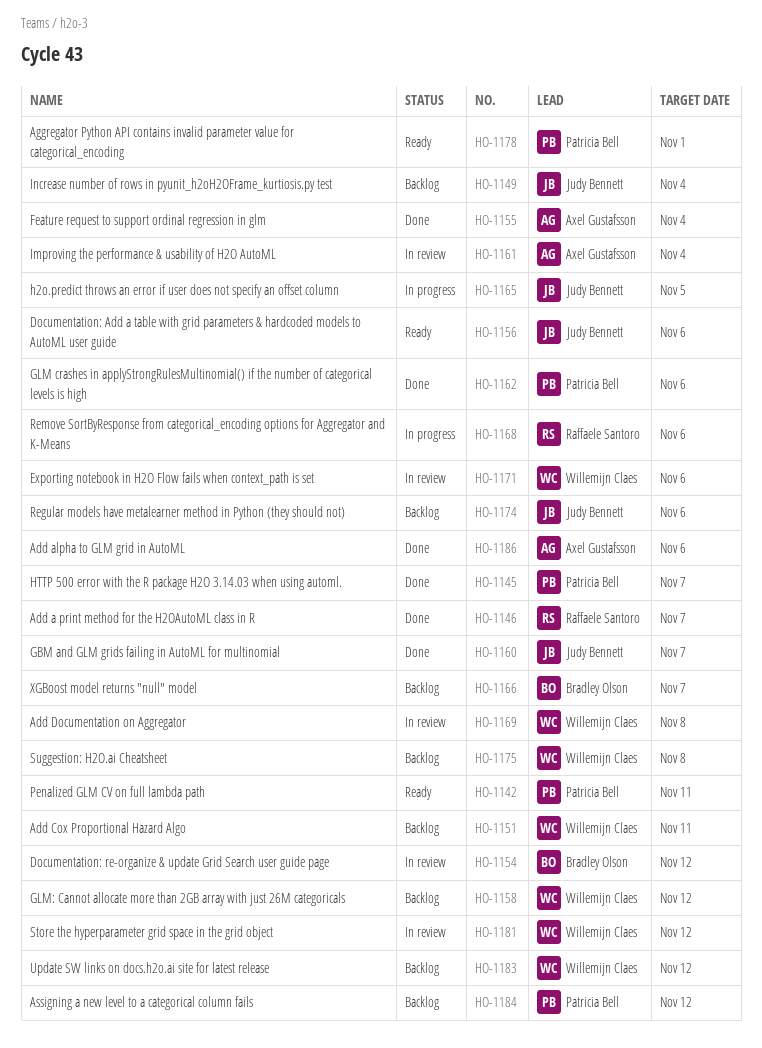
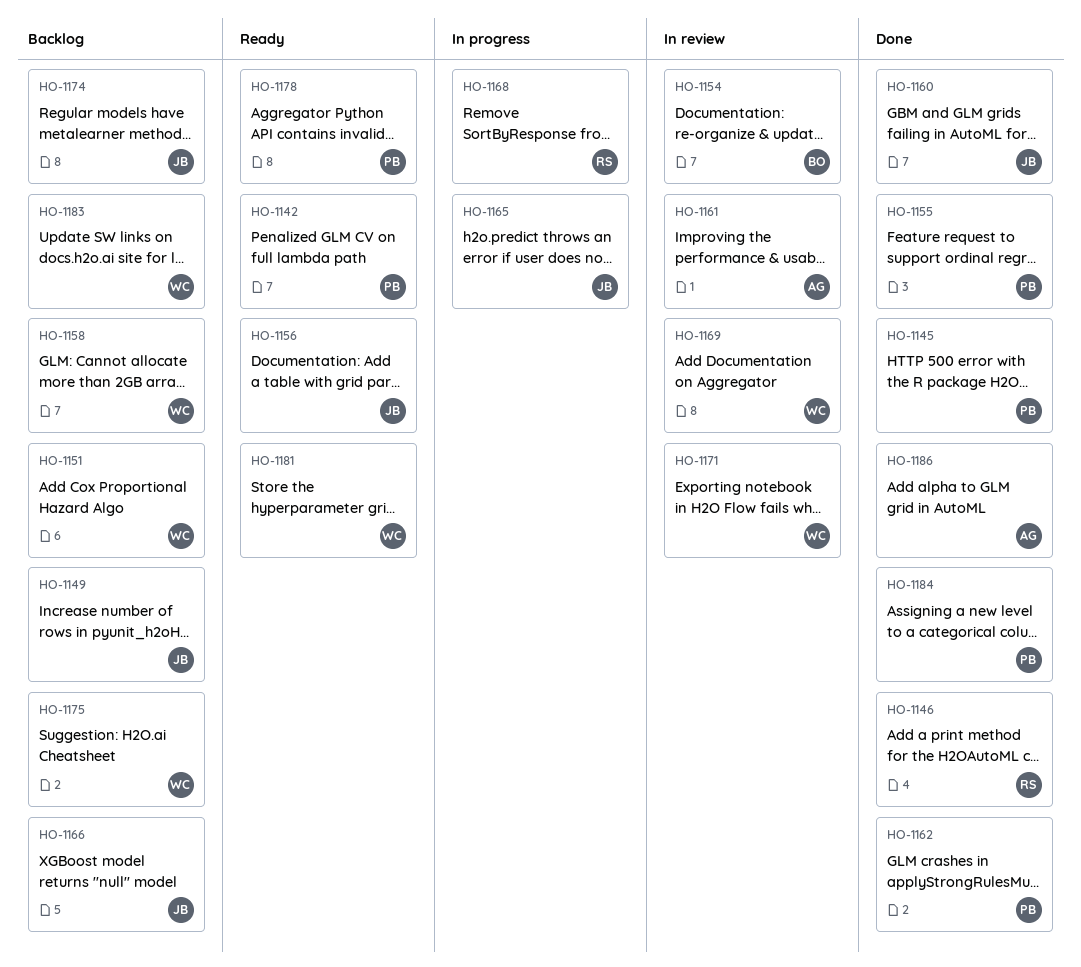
HO-1155, owner: Axel Gustafsson -> Patricia Bell
HO-1166, owner: Bradley Olson -> Judy Bennett
HO-1181, status: In review -> Ready
HO-1184, status: Backlog -> Done

